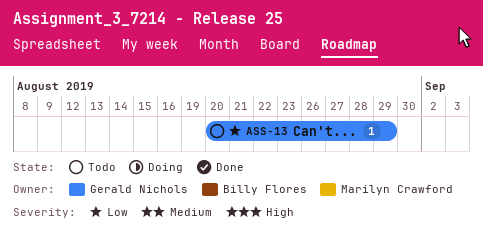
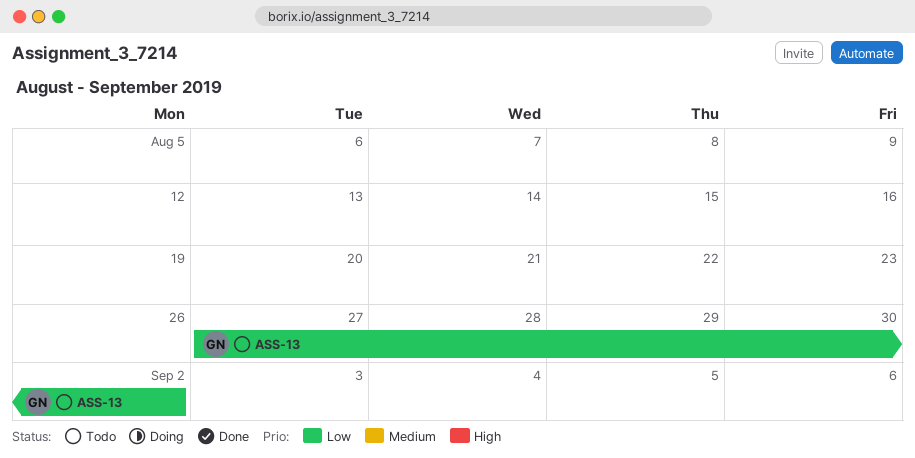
ASS-13, start: Aug 20 -> Aug 27
ASS-13, due: Aug 29 -> Sep 2

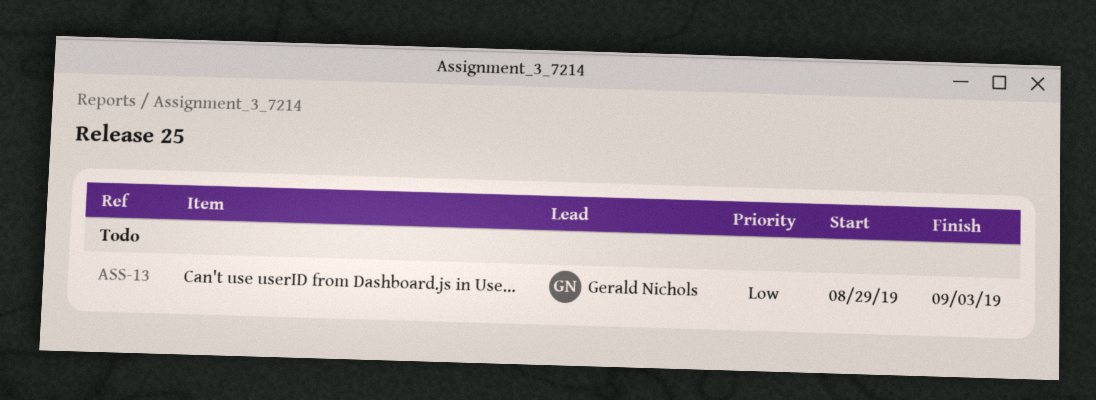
ASS-13, start: Aug 27 -> Aug 29
ASS-13, due: Sep 2 -> Sep 3

